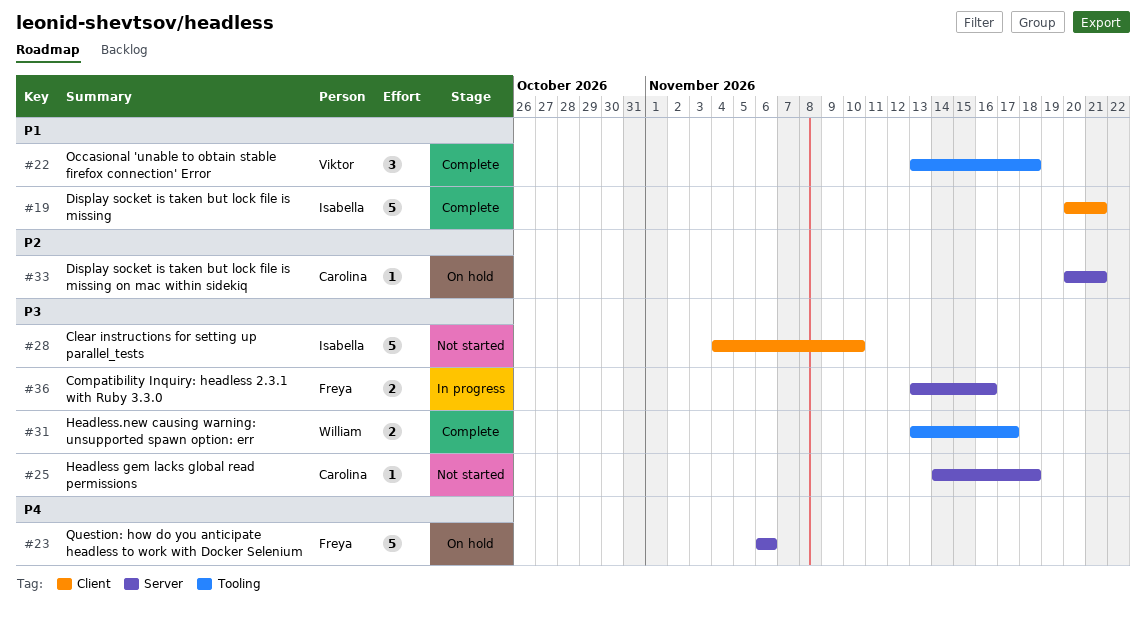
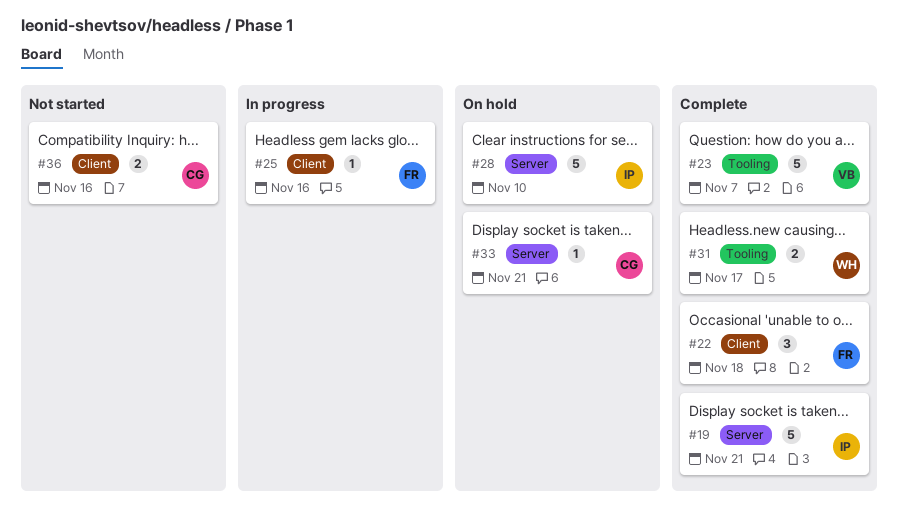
#19, label: Client -> Server
#22, owner: Viktor -> Freya
#22, label: Tooling -> Client
#23, status: On hold -> Complete
#23, owner: Freya -> Viktor
#23, label: Server -> Tooling
#23, due: Nov 6 -> Nov 7
#25, status: Not started -> In progress
#25, owner: Carolina -> Freya
#25, label: Server -> Client
#25, due: Nov 18 -> Nov 16
#28, status: Not started -> On hold
#28, label: Client -> Server
#36, status: In progress -> Not started
#36, owner: Freya -> Carolina
#36, label: Server -> Client

